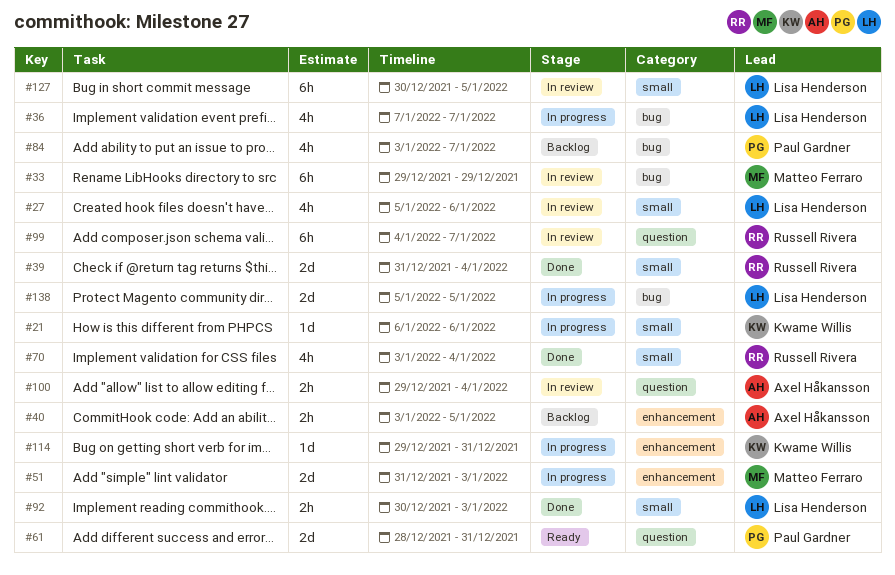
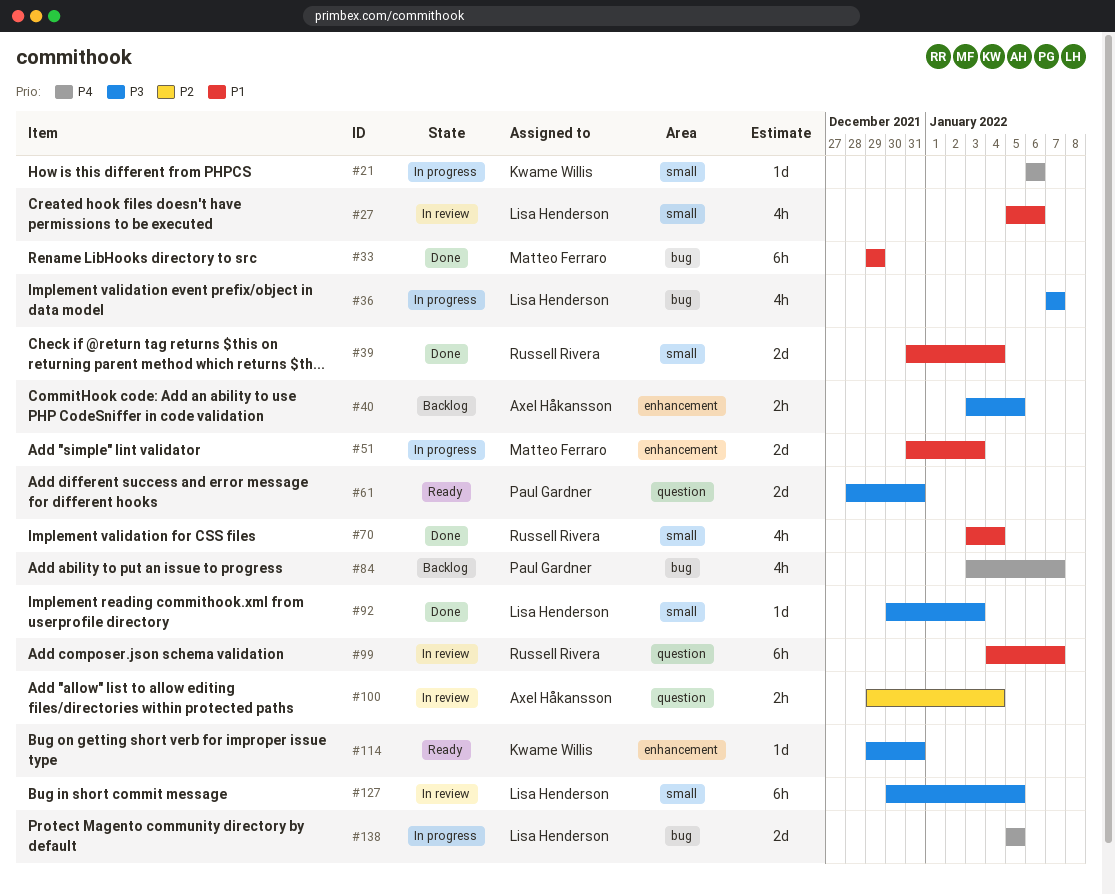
#33, status: In review -> Done
#92, estimate: 2h -> 1d
#114, status: In progress -> Ready

